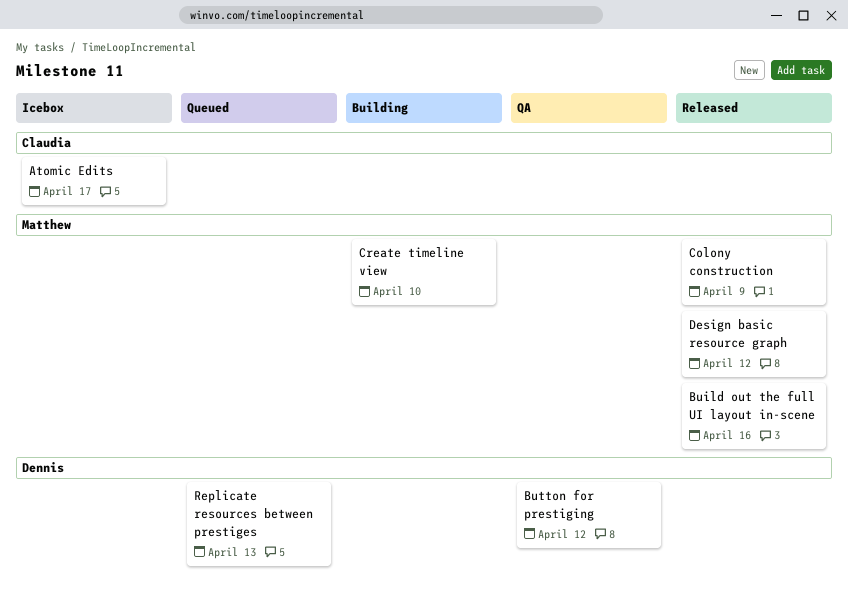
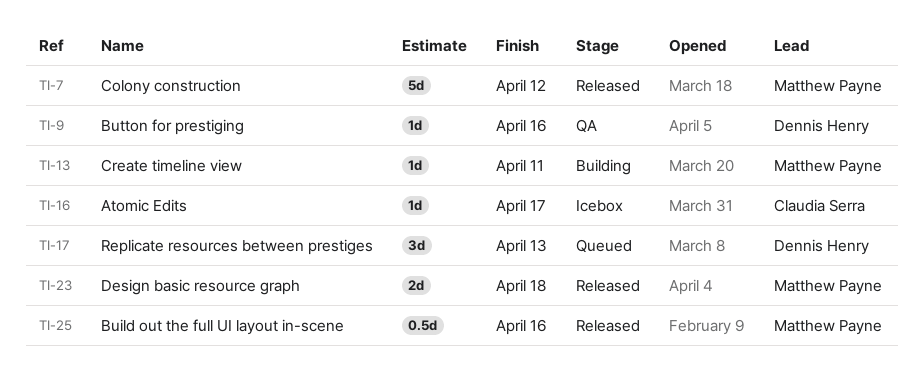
Button for prestiging, due: Apr 12 -> Apr 16
Colony construction, due: Apr 9 -> Apr 12
Create timeline view, due: Apr 10 -> Apr 11
Design basic resource graph, due: Apr 12 -> Apr 18

